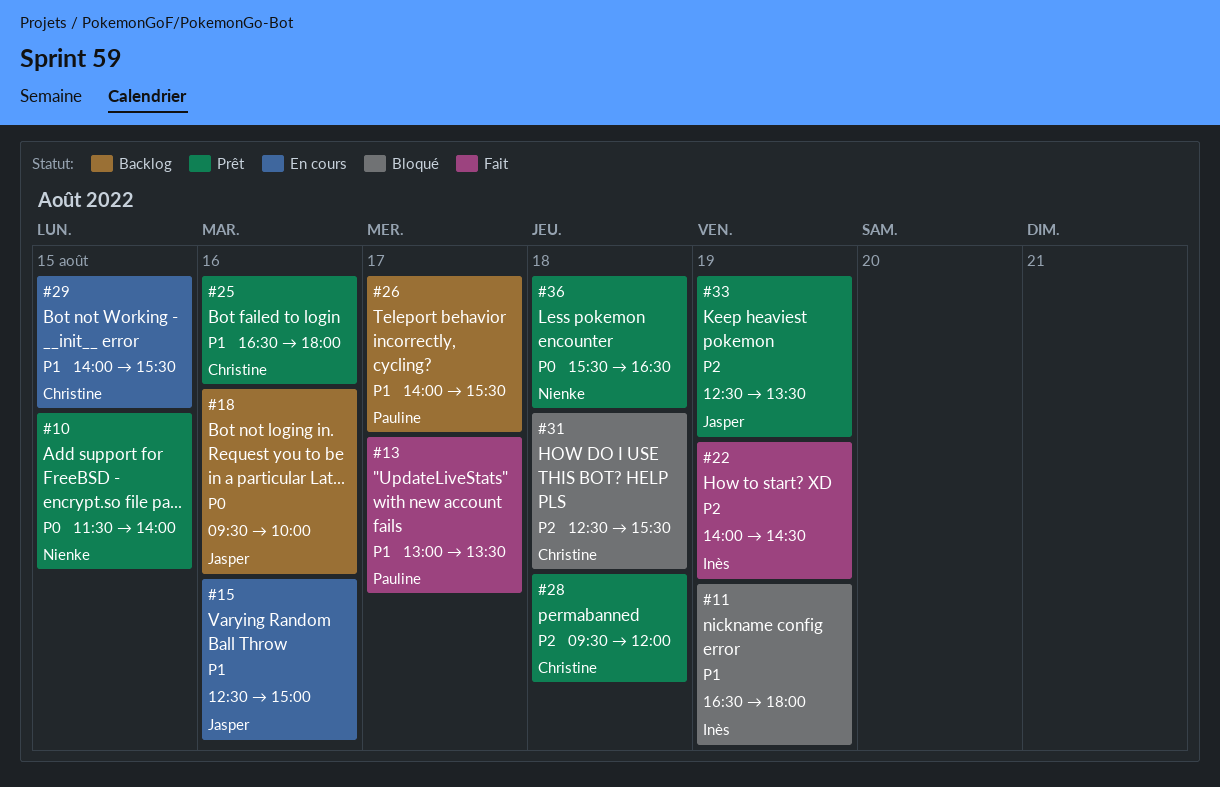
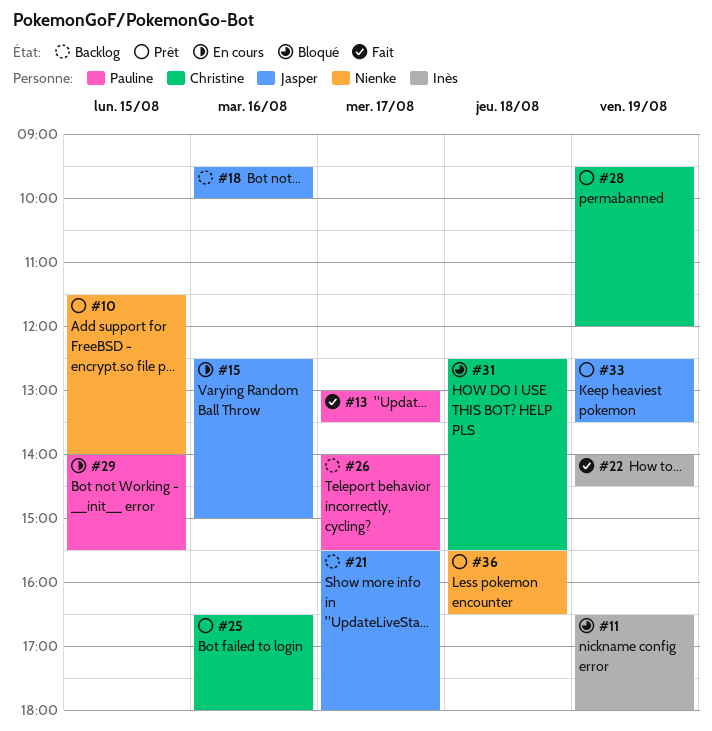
#21: none -> present
#28, day: Aug 18 -> Aug 19
#29, owner: Christine -> Pauline

